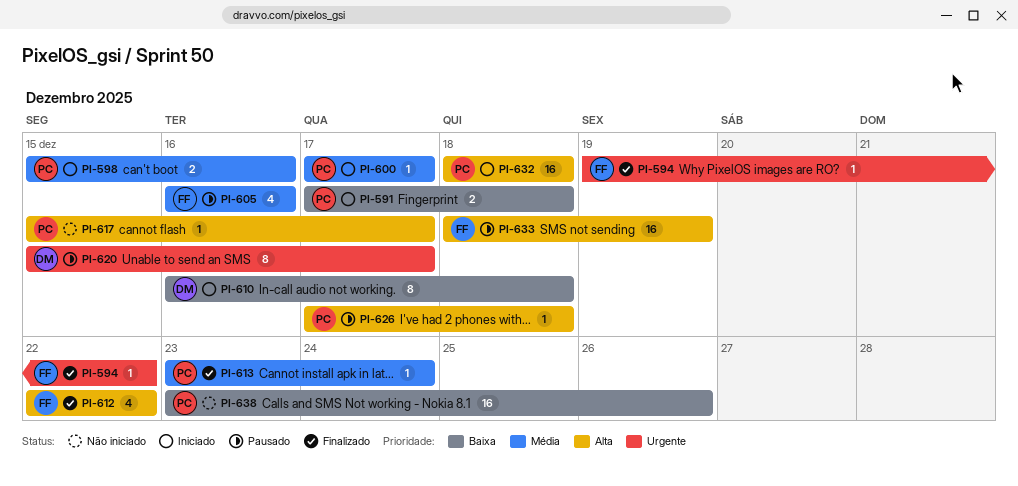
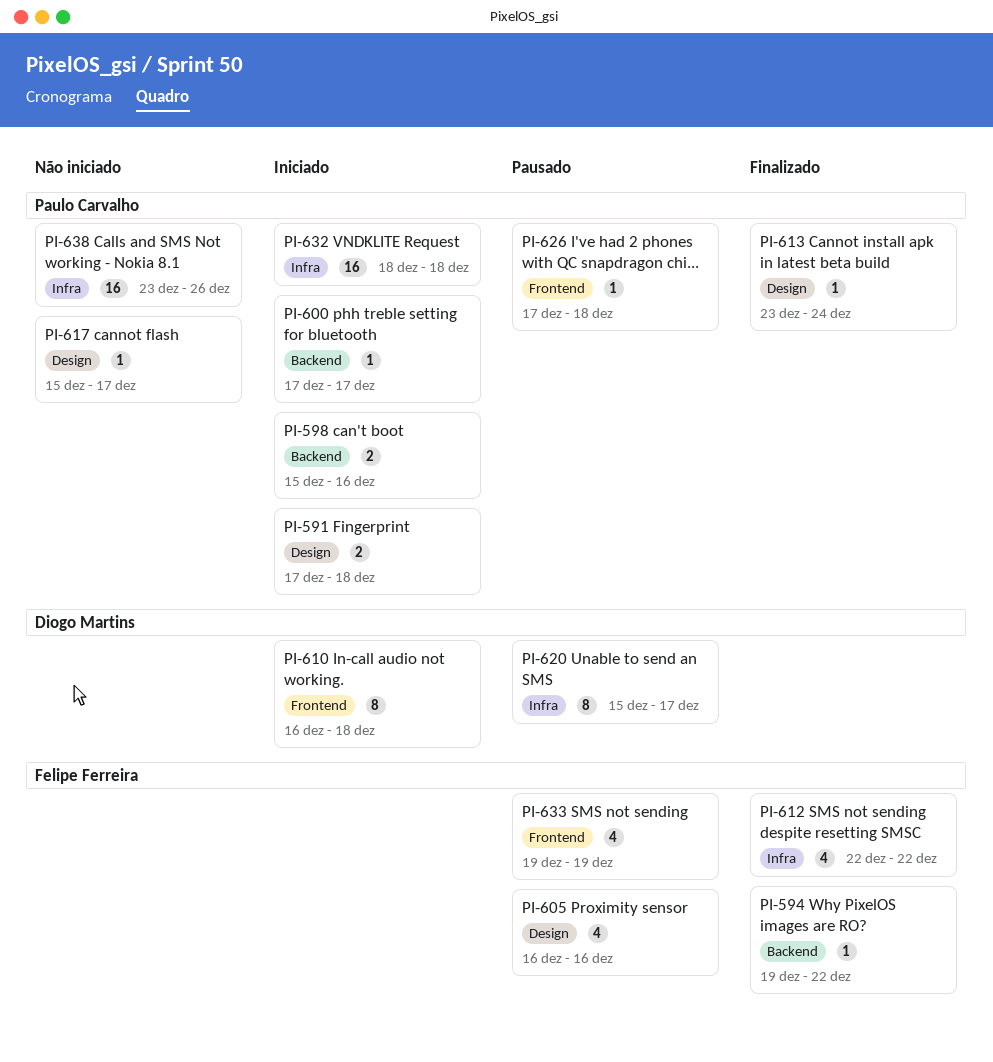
PI-633, estimate: 16 -> 4
PI-633, start: Dec 18 -> Dec 19

